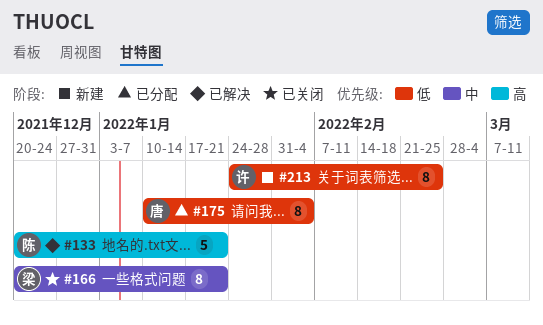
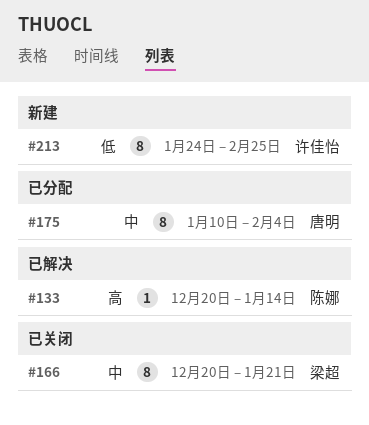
#133, estimate: 5 -> 1
#133, due: Jan 21 -> Jan 14
#175, priority: 低 -> 中

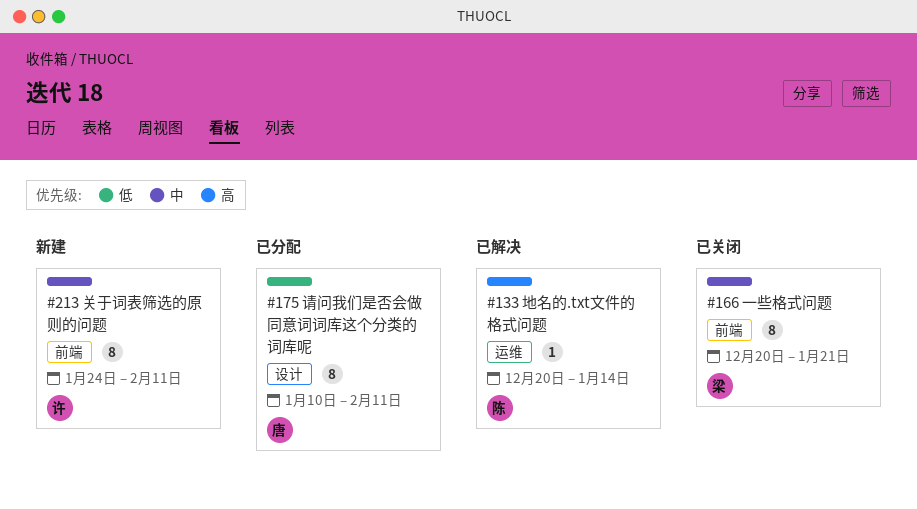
#175, priority: 中 -> 低
#175, due: Feb 4 -> Feb 11
#213, priority: 低 -> 中
#213, due: Feb 25 -> Feb 11

